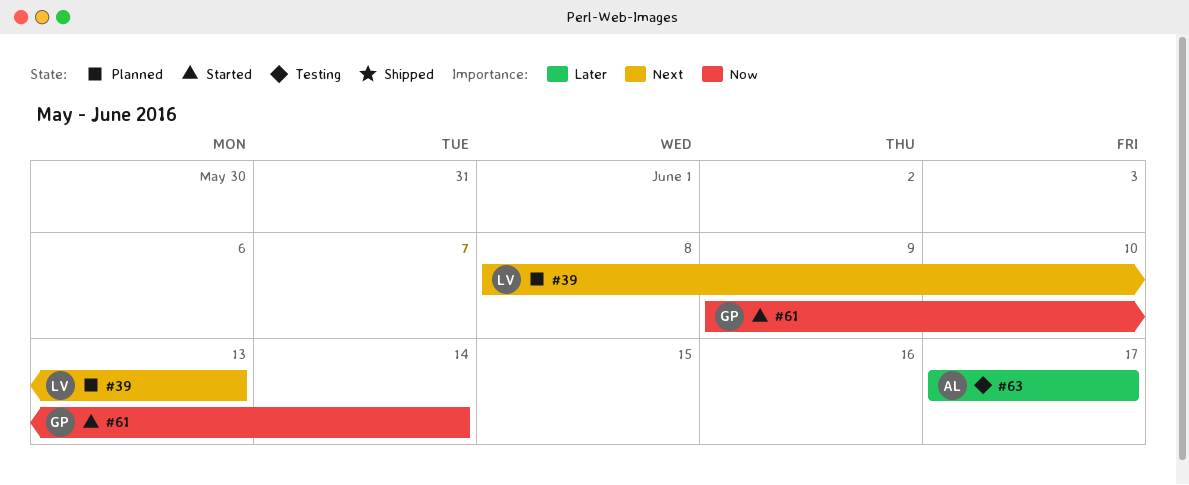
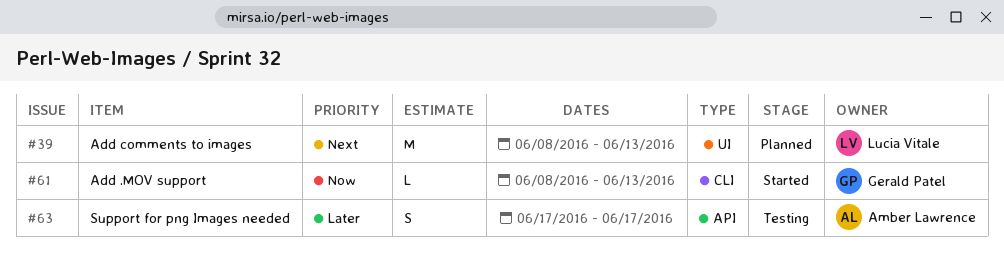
#61, start: Jun 9 -> Jun 8
#61, due: Jun 14 -> Jun 13

